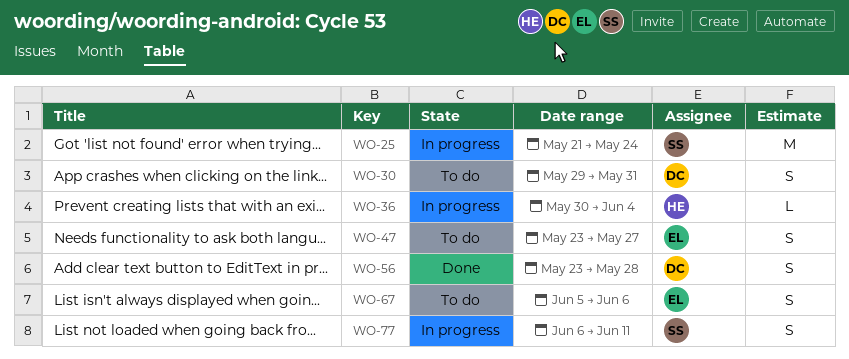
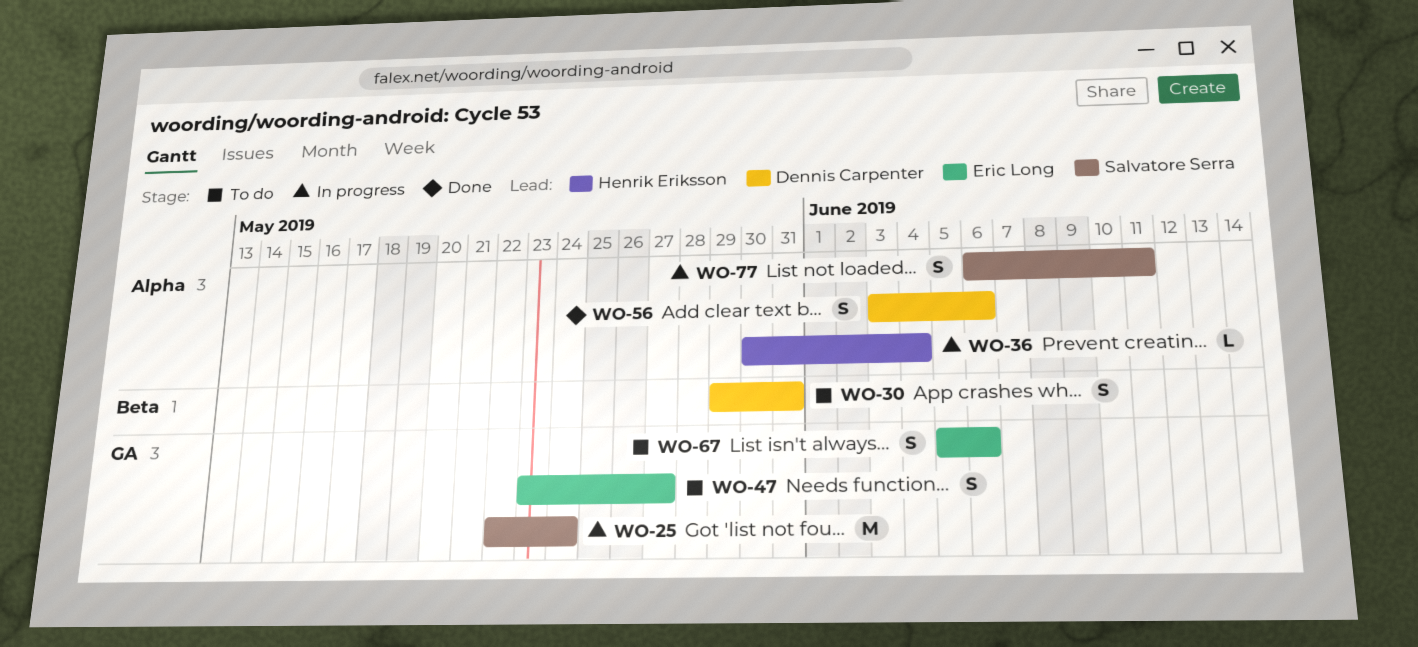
WO-25, start: May 21 -> May 22
WO-56, start: May 23 -> Jun 3
WO-56, due: May 28 -> Jun 6

